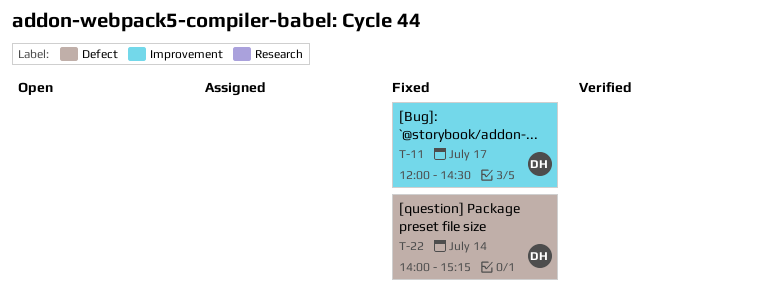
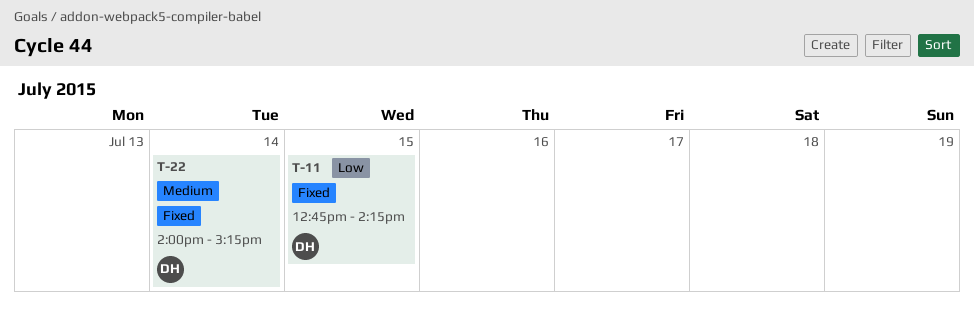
T-11, day: Jul 17 -> Jul 15
T-11, begins: 12:00 -> 12:45
T-11, ends: 14:30 -> 14:15

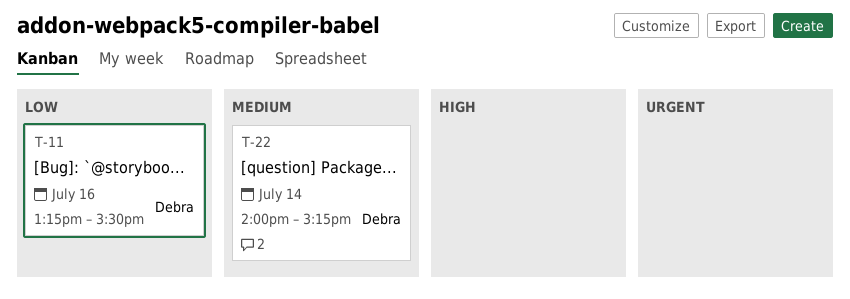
T-11, day: Jul 15 -> Jul 16
T-11, begins: 12:45 -> 13:15
T-11, ends: 14:15 -> 15:30

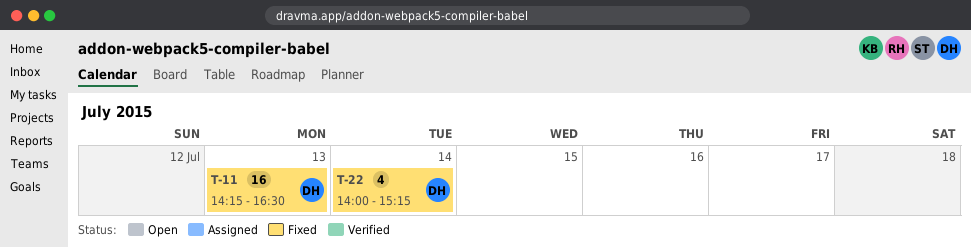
T-11, day: Jul 16 -> Jul 13
T-11, begins: 13:15 -> 14:15
T-11, ends: 15:30 -> 16:30

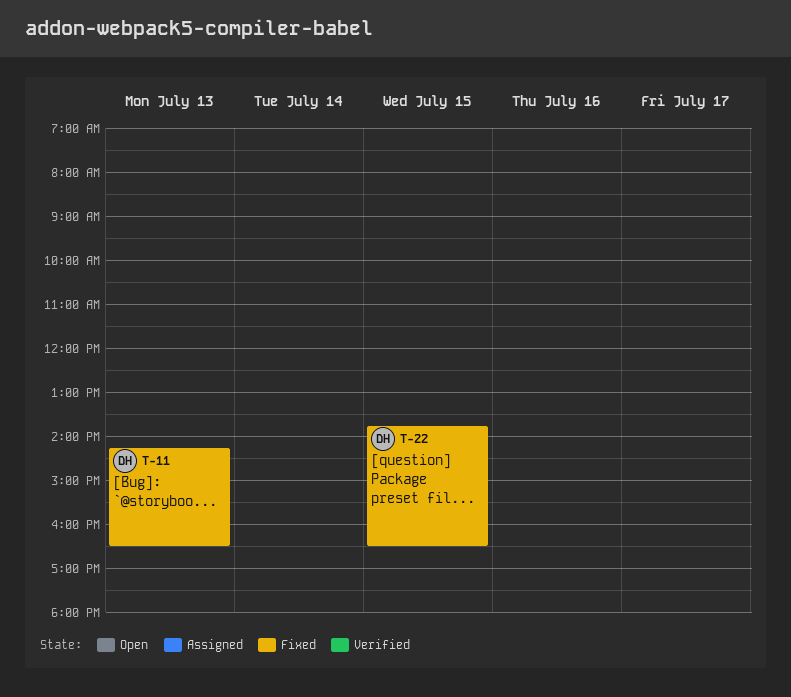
T-22, day: Jul 14 -> Jul 15
T-22, begins: 14:00 -> 13:45
T-22, ends: 15:15 -> 16:30

